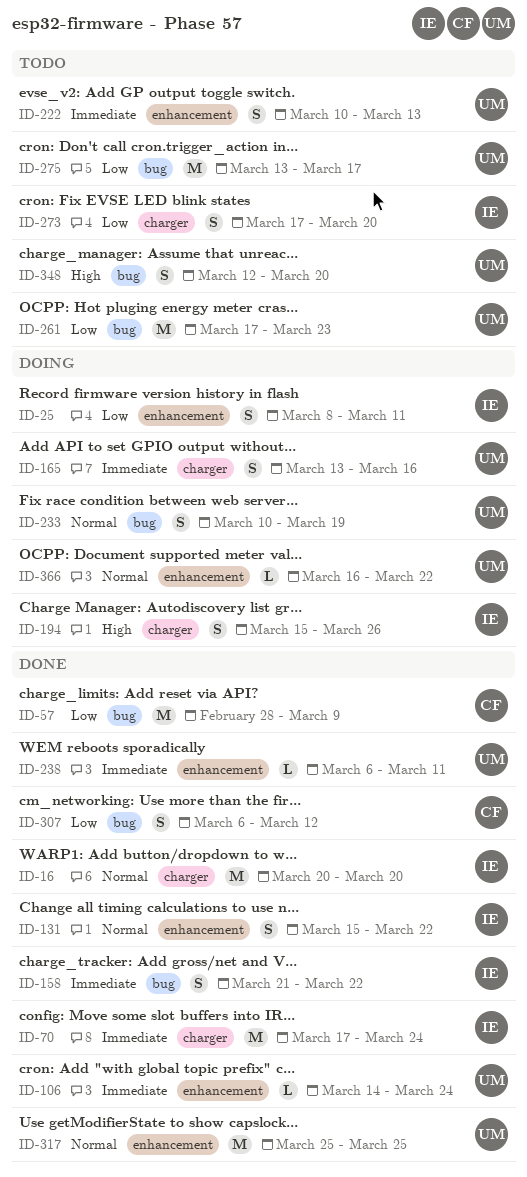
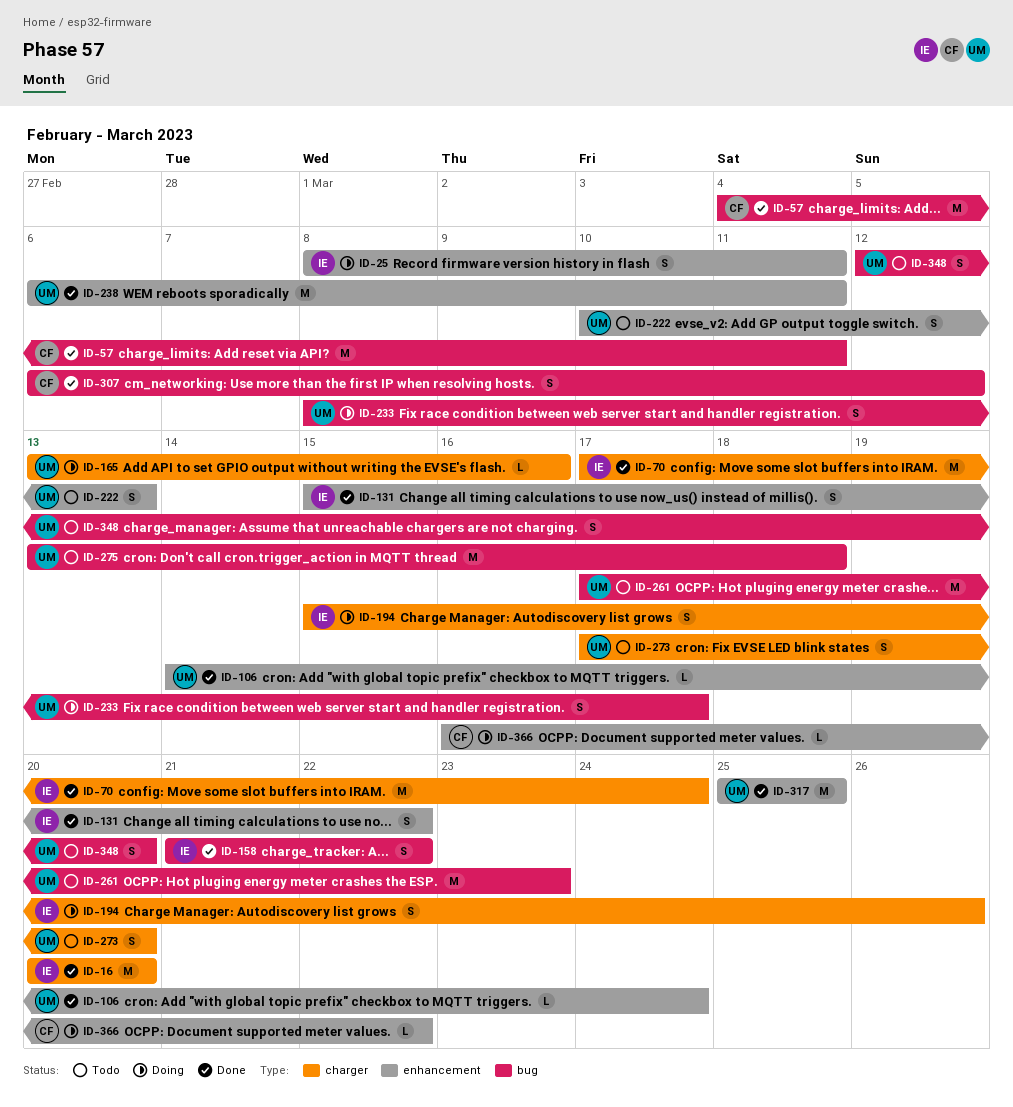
ID-57, start: Feb 28 -> Mar 4
ID-57, due: Mar 9 -> Mar 11
ID-165, estimate: S -> L
ID-233, start: Mar 10 -> Mar 8
ID-233, due: Mar 19 -> Mar 17
ID-238, estimate: L -> M
ID-273, owner: IE -> UM
ID-275, due: Mar 17 -> Mar 18
ID-366, owner: UM -> CF

